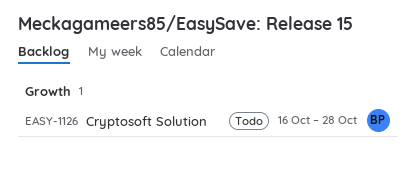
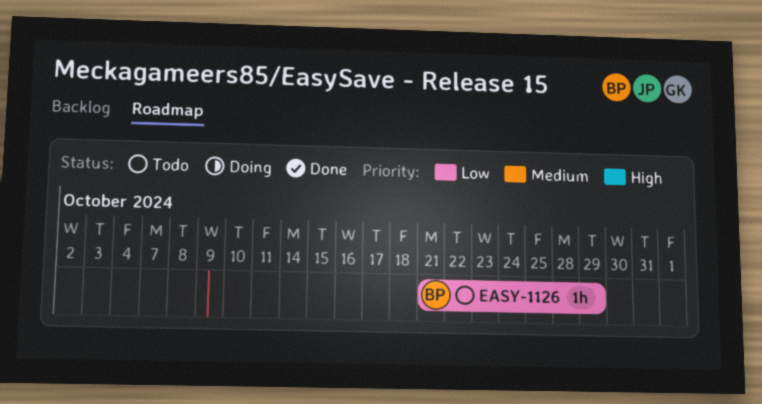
EASY-1126, start: Oct 16 -> Oct 21
EASY-1126, due: Oct 28 -> Oct 29

